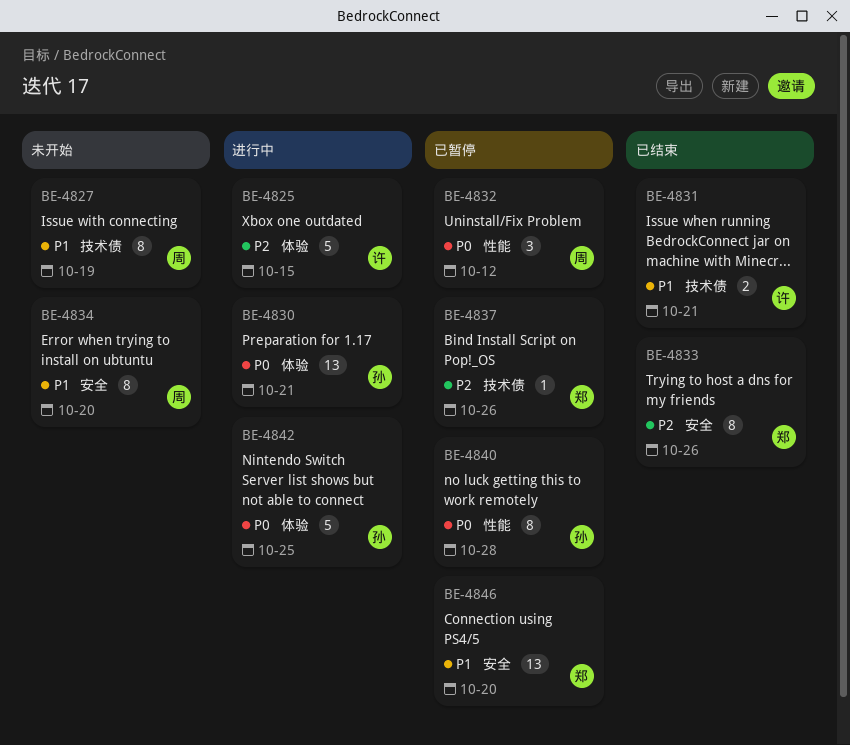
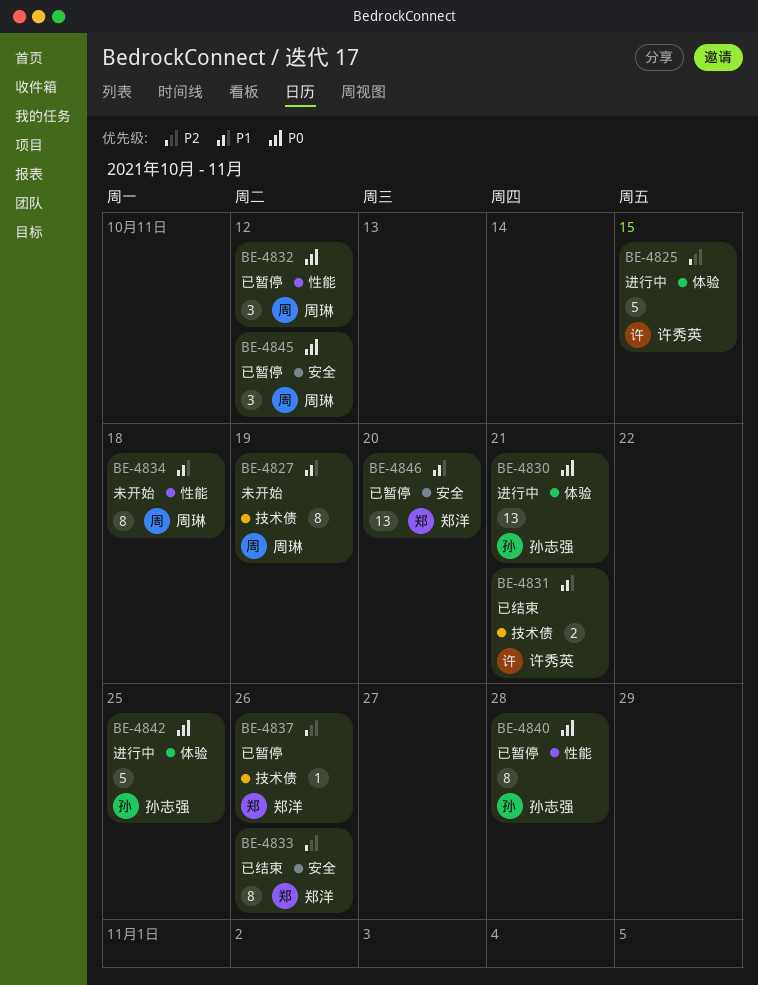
BE-4834, label: 安全 -> 性能
BE-4834, due: Oct 20 -> Oct 18
BE-4845: none -> present

